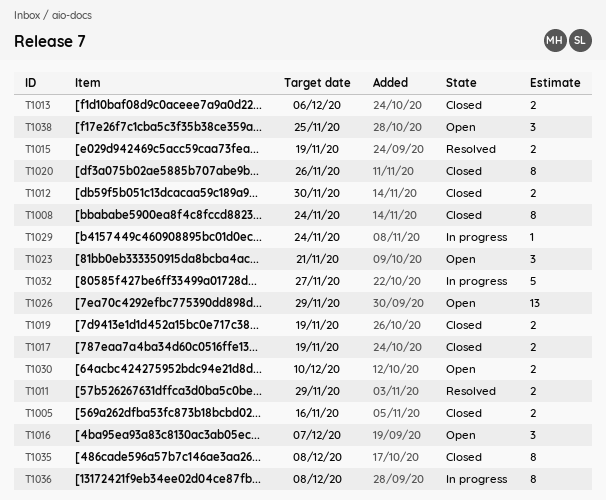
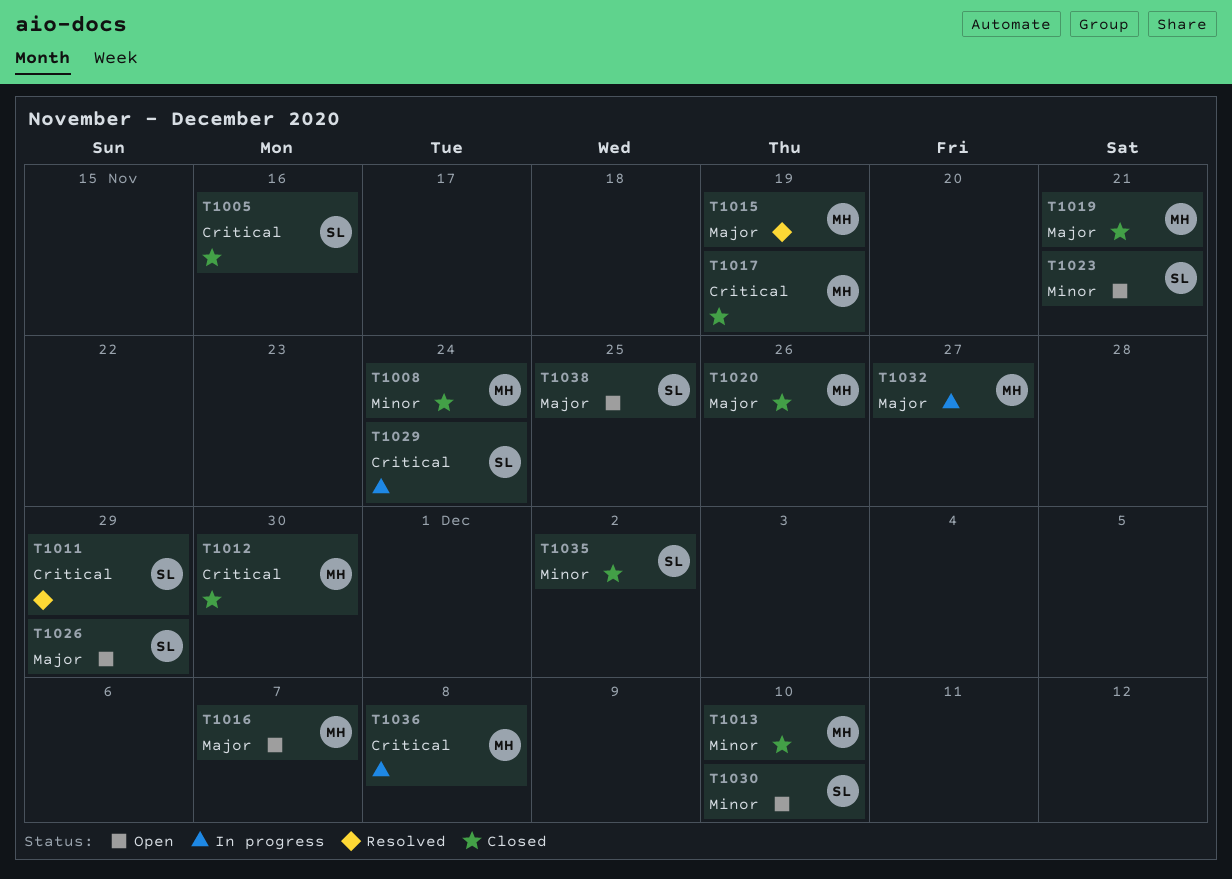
T1013, due: Dec 6 -> Dec 10
T1019, due: Nov 19 -> Nov 21
T1035, due: Dec 8 -> Dec 2

